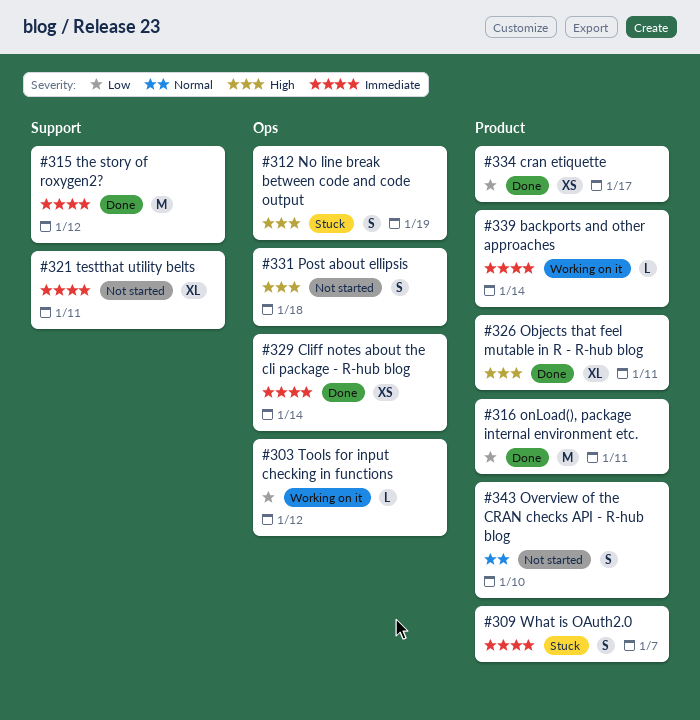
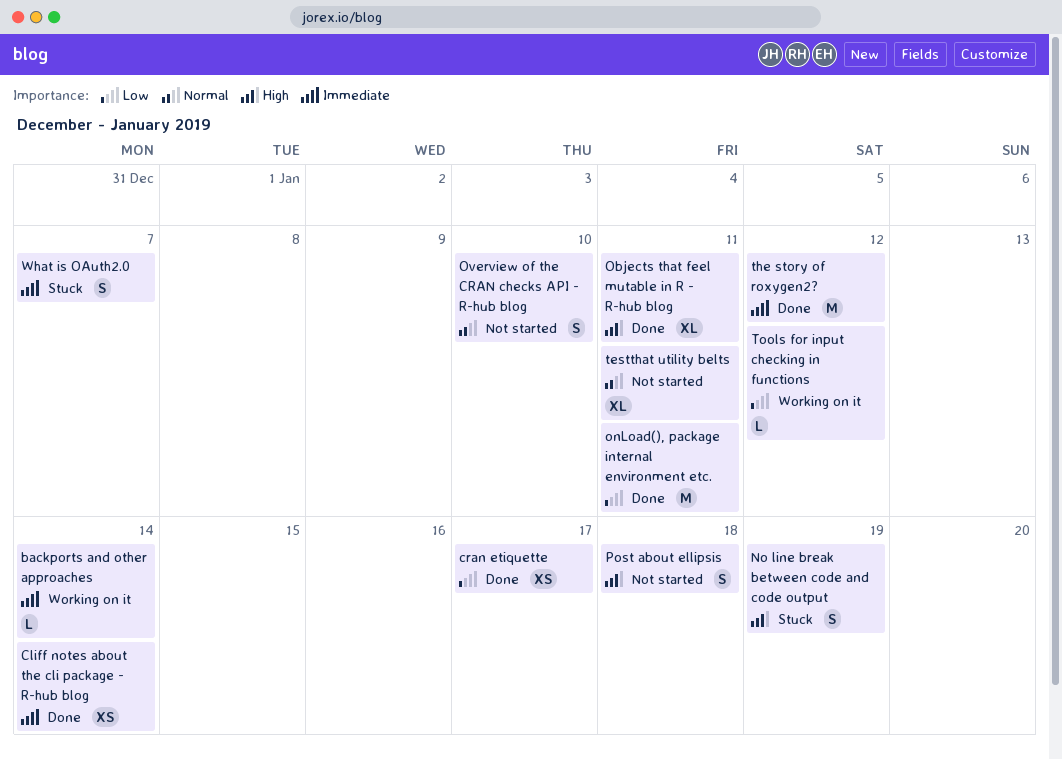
testthat utility belts, priority: Immediate -> Normal

